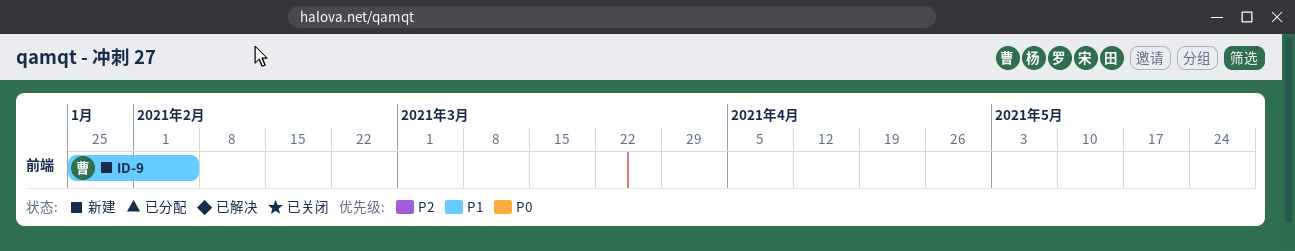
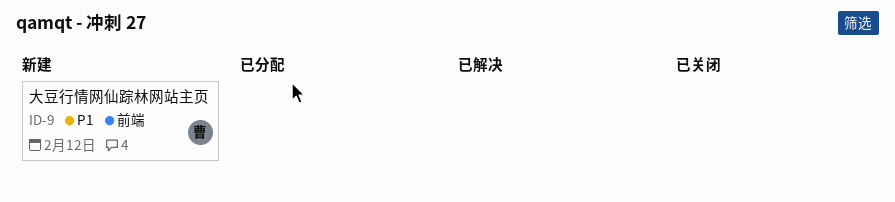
ID-9, due: Feb 5 -> Feb 12

